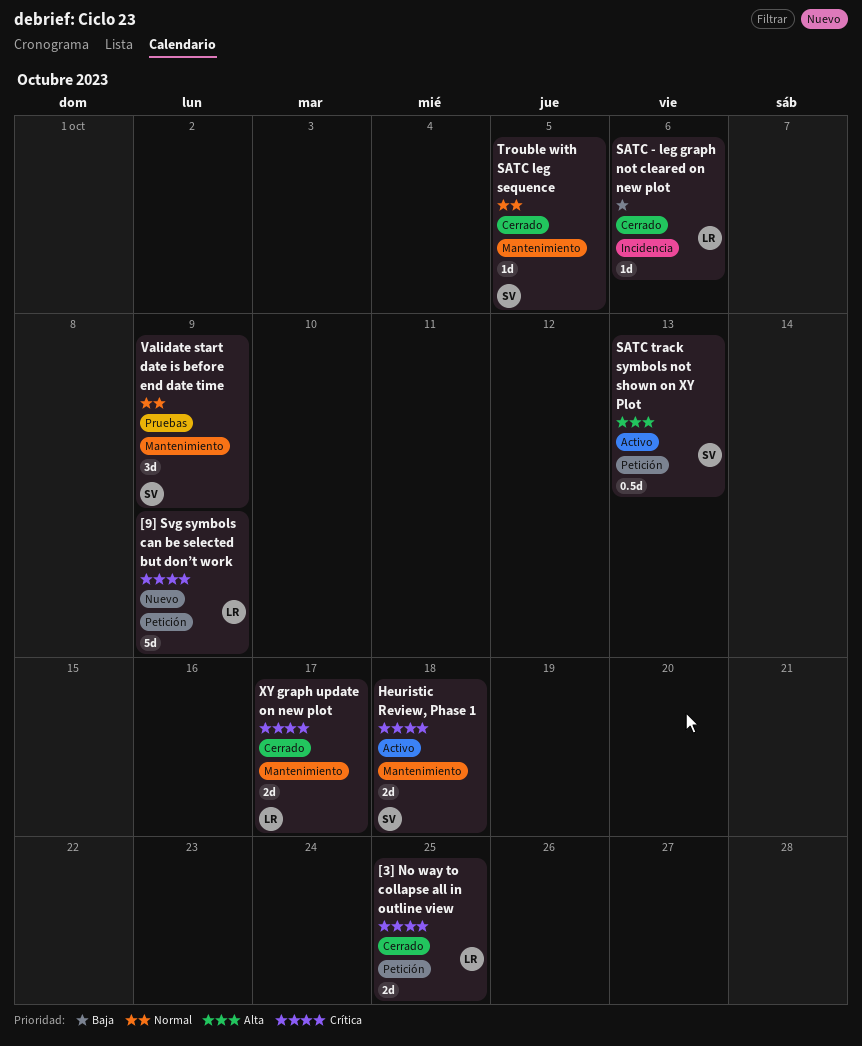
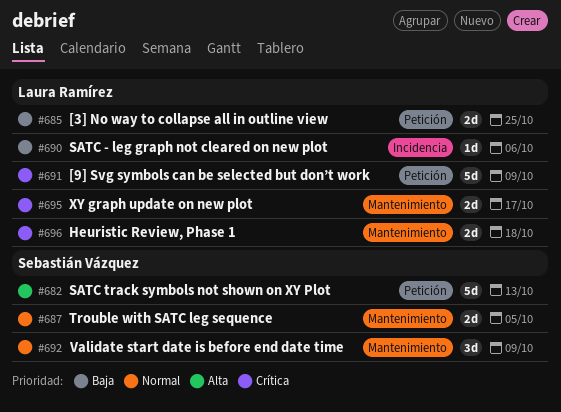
[3] No way to collapse all in outline view, priority: Crítica -> Baja
Heuristic Review, Phase 1, owner: Sebastián Vázquez -> Laura Ramírez
SATC track symbols not shown on XY Plot, estimate: 0.5d -> 5d
Trouble with SATC leg sequence, estimate: 1d -> 2d

